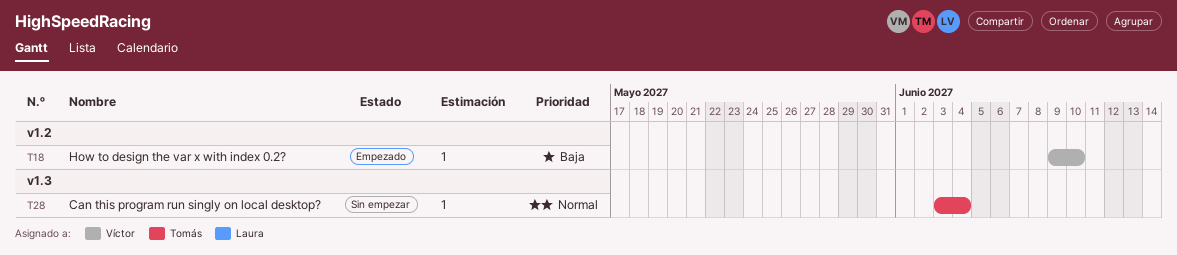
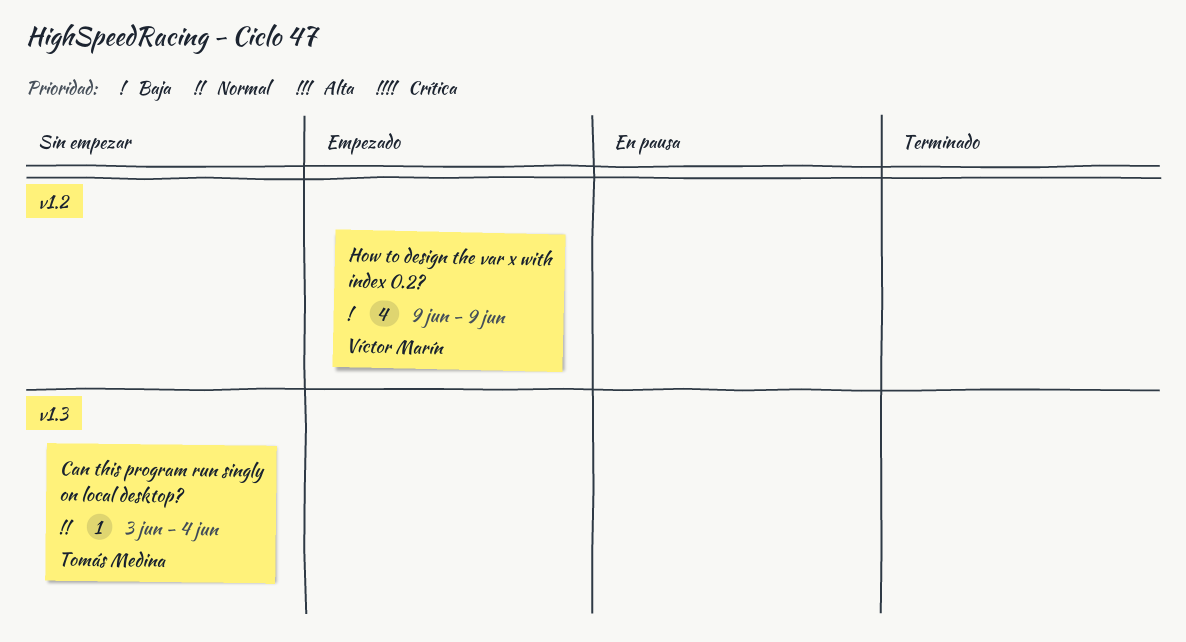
How to design the var x with index 0.2?, estimate: 1 -> 4
How to design the var x with index 0.2?, due: Jun 10 -> Jun 9

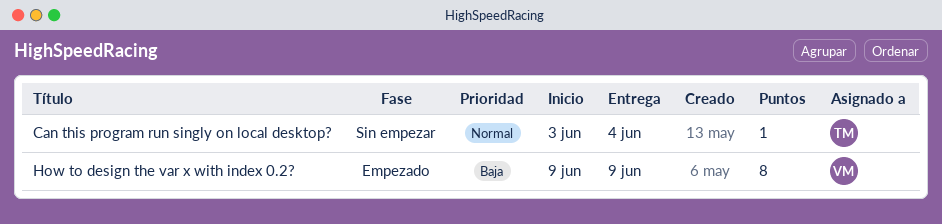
How to design the var x with index 0.2?, estimate: 4 -> 8

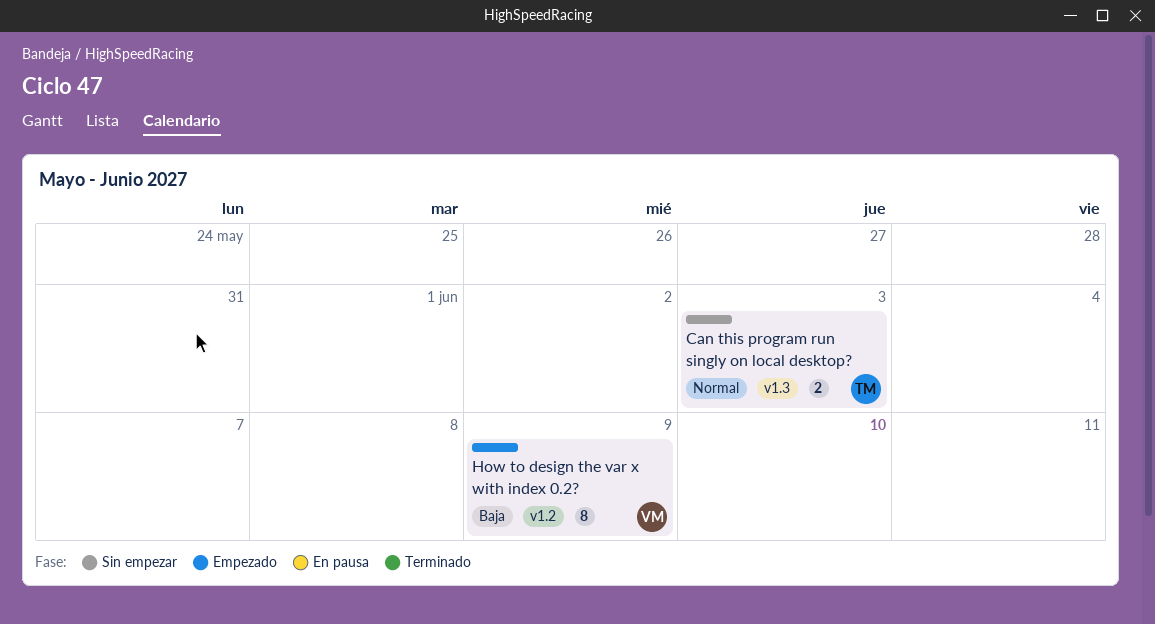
Can this program run singly on local desktop?, estimate: 1 -> 2
Can this program run singly on local desktop?, due: Jun 4 -> Jun 3

